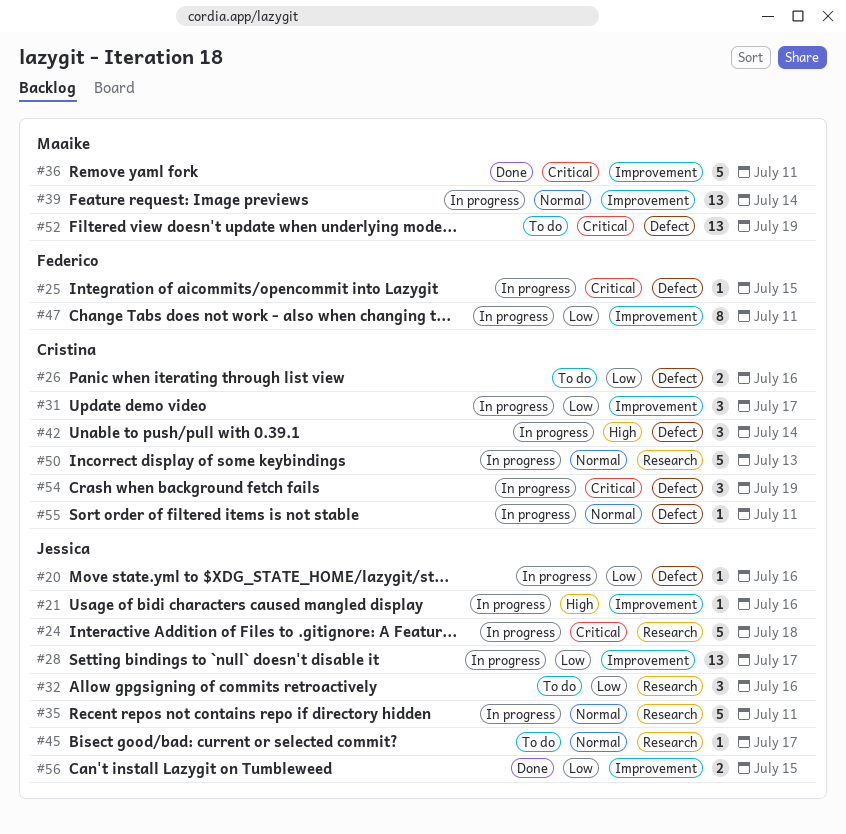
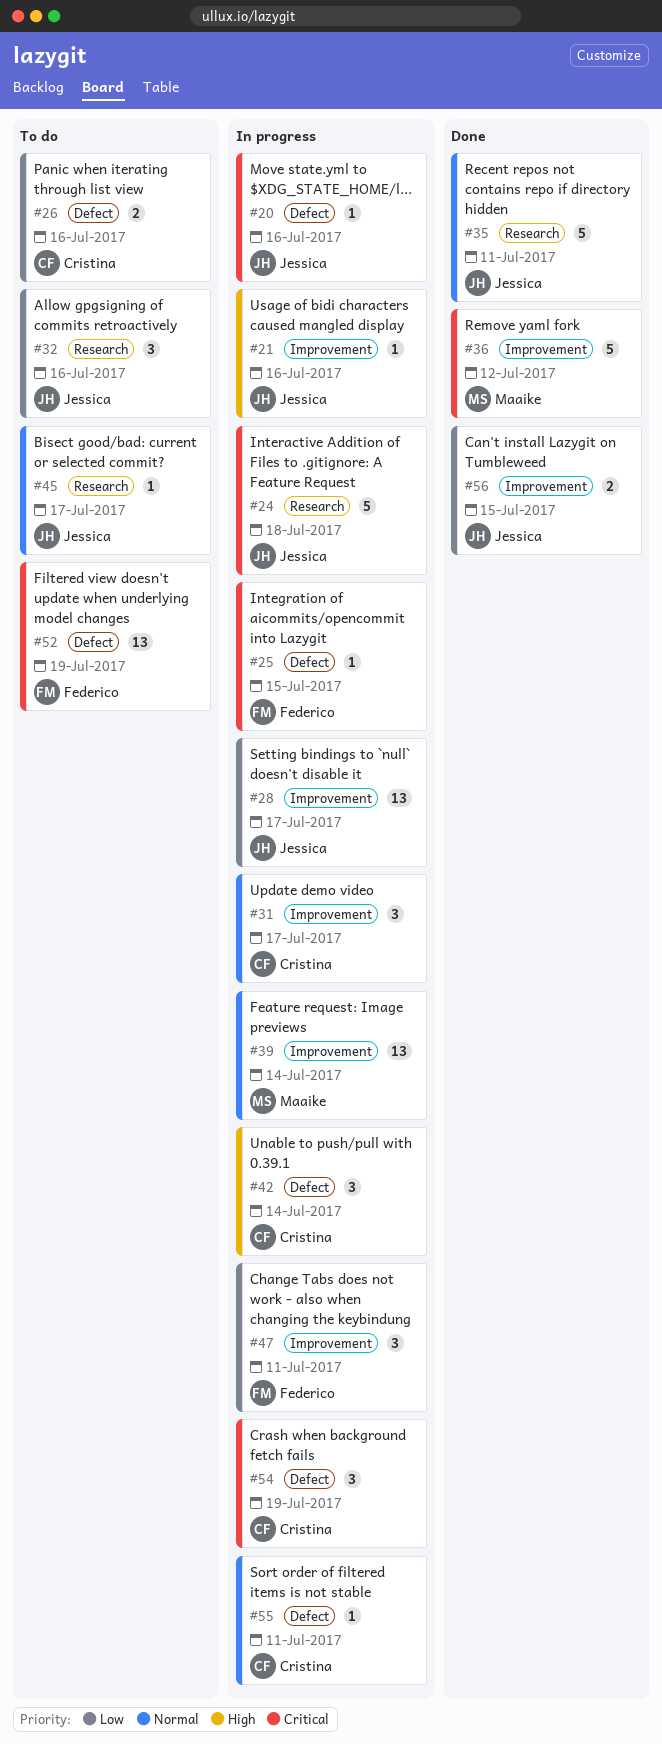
#20, priority: Low -> Critical
#31, priority: Low -> Normal
#35, status: In progress -> Done
#36, due: Jul 11 -> Jul 12
#47, estimate: 8 -> 3
#50: present -> none
#52, owner: Maaike -> Federico

